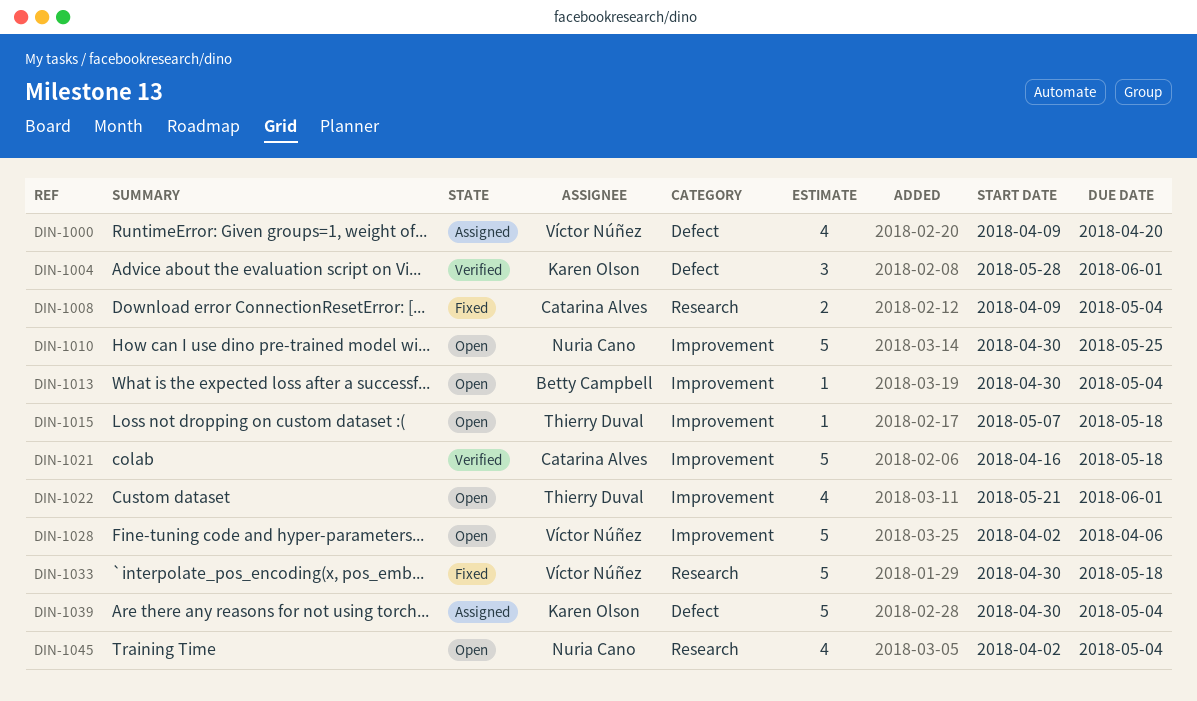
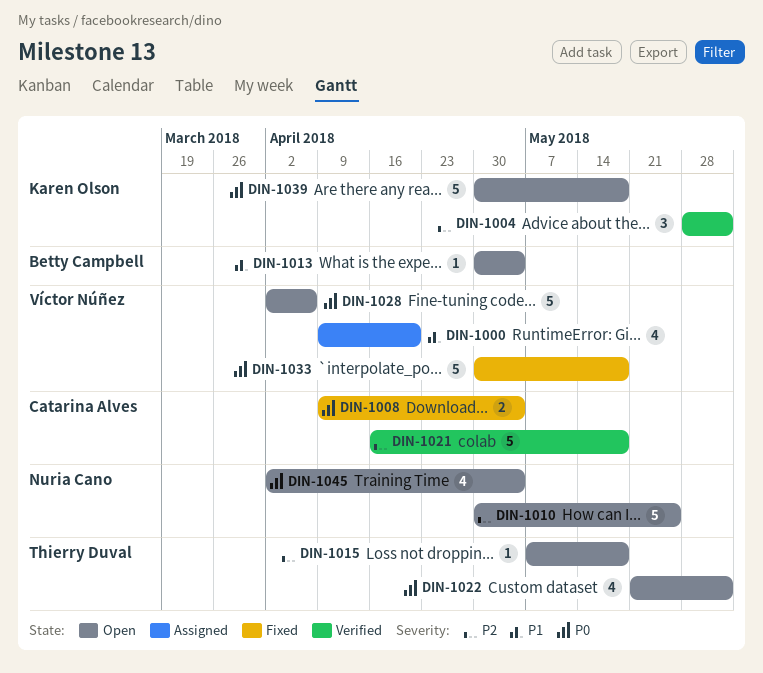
DIN-1039, status: Assigned -> Open
DIN-1039, due: May 4 -> May 18

